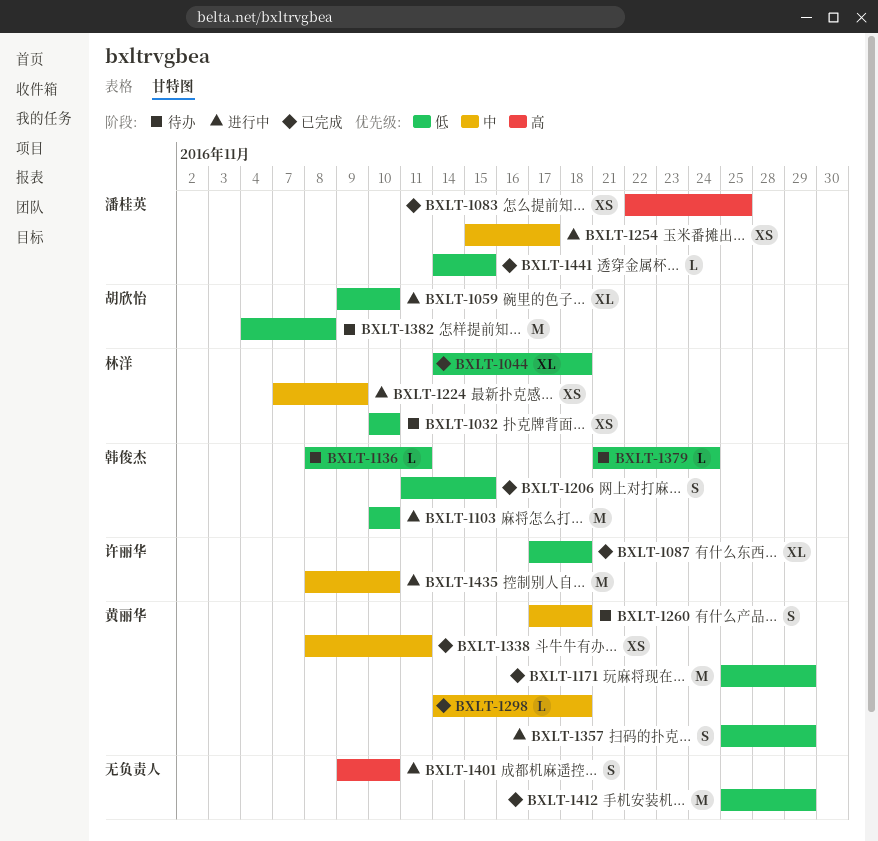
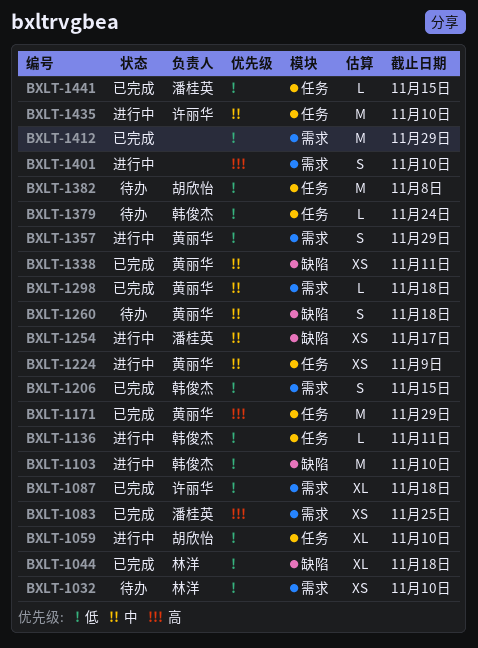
BXLT-1136, status: 待办 -> 进行中
BXLT-1171, priority: 低 -> 高
BXLT-1224, owner: 林洋 -> 黄丽华

